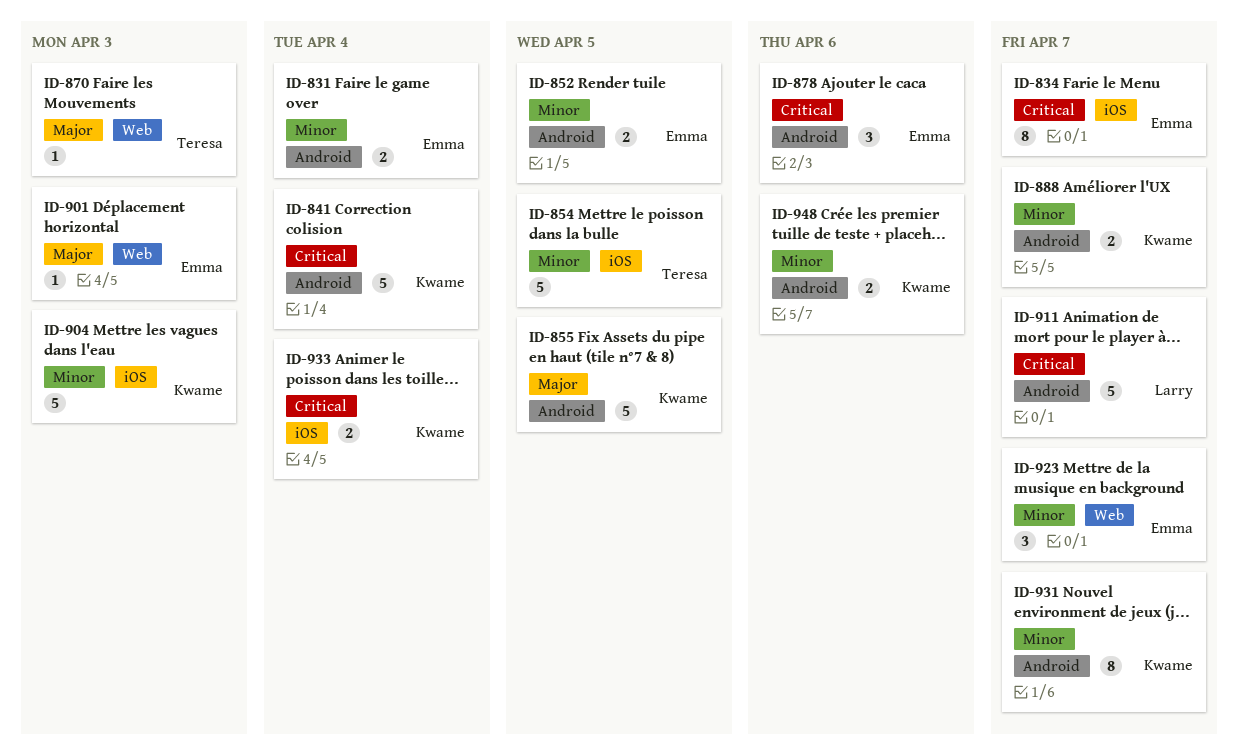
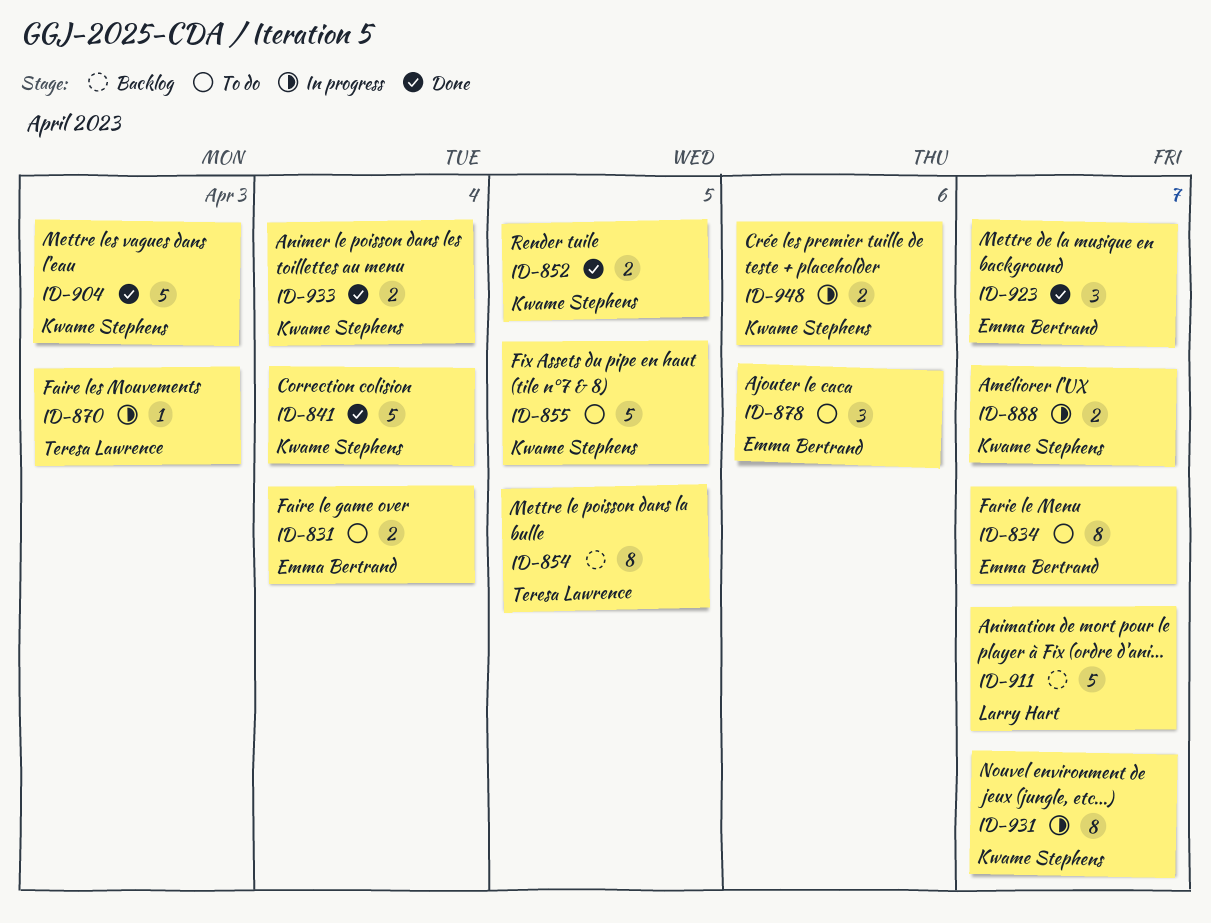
ID-852, owner: Emma Bertrand -> Kwame Stephens
ID-854, estimate: 5 -> 8
ID-901: present -> none

